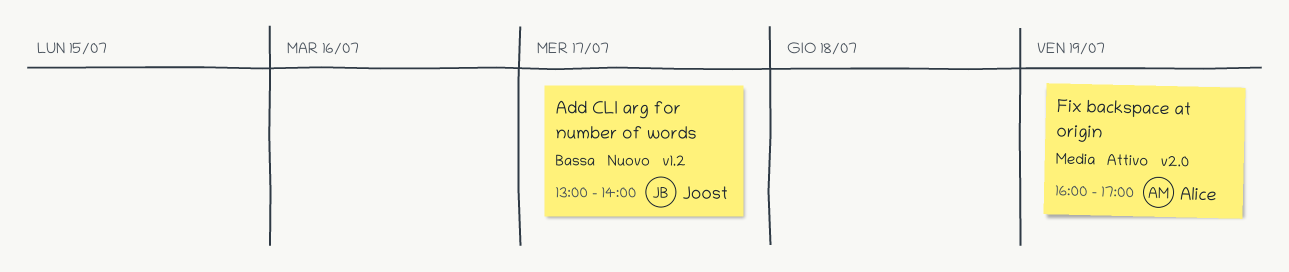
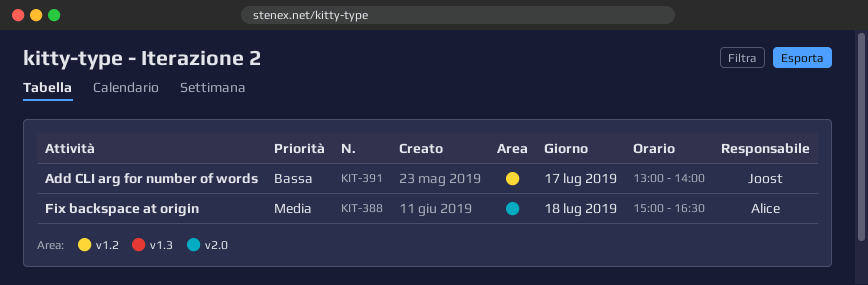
Fix backspace at origin, day: Jul 19 -> Jul 18
Fix backspace at origin, begins: 16:00 -> 15:00
Fix backspace at origin, ends: 17:00 -> 16:30

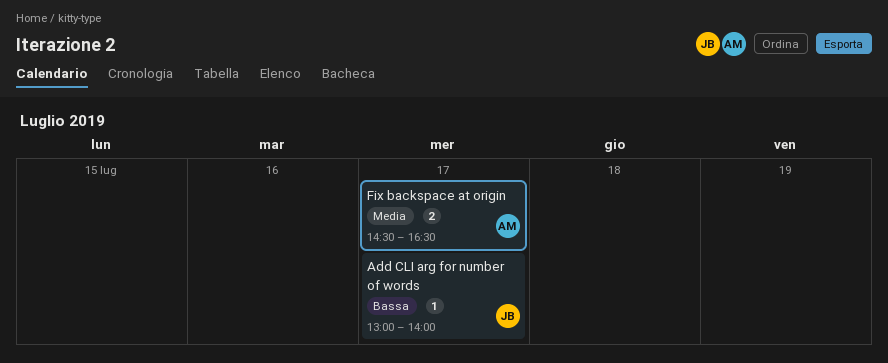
Fix backspace at origin, day: Jul 18 -> Jul 17
Fix backspace at origin, begins: 15:00 -> 14:30

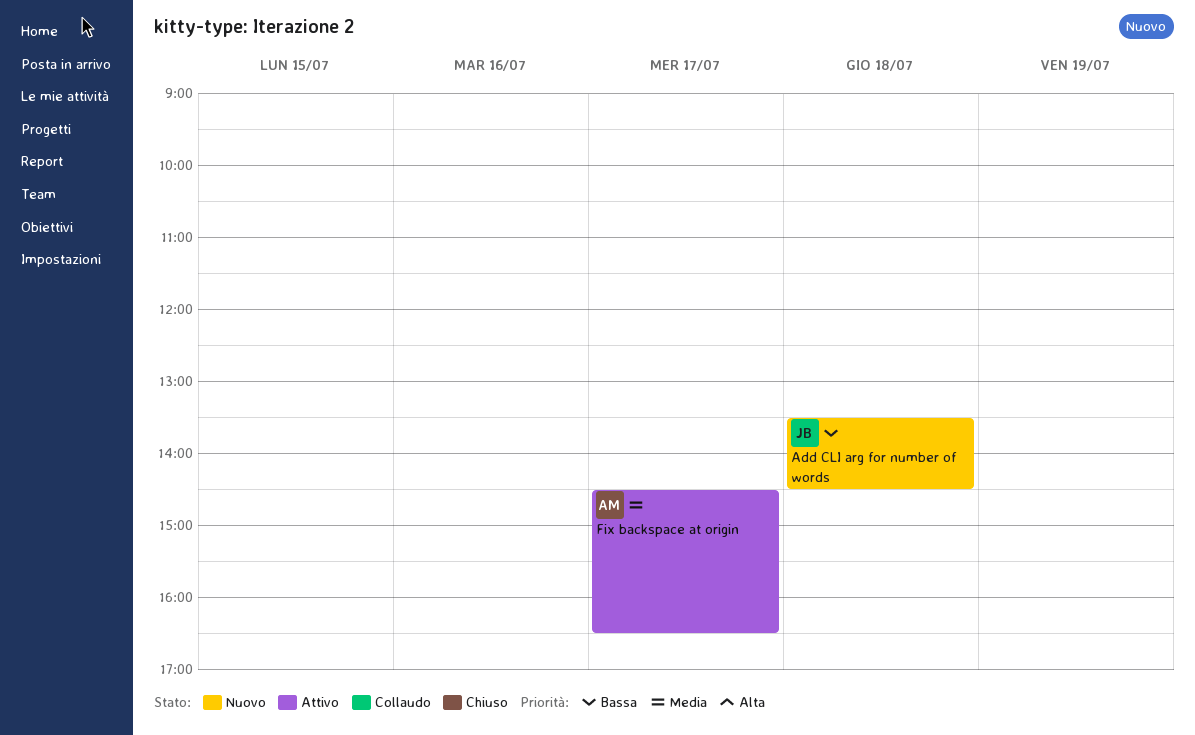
Add CLI arg for number of words, day: Jul 17 -> Jul 18
Add CLI arg for number of words, begins: 13:00 -> 13:30
Add CLI arg for number of words, ends: 14:00 -> 14:30

